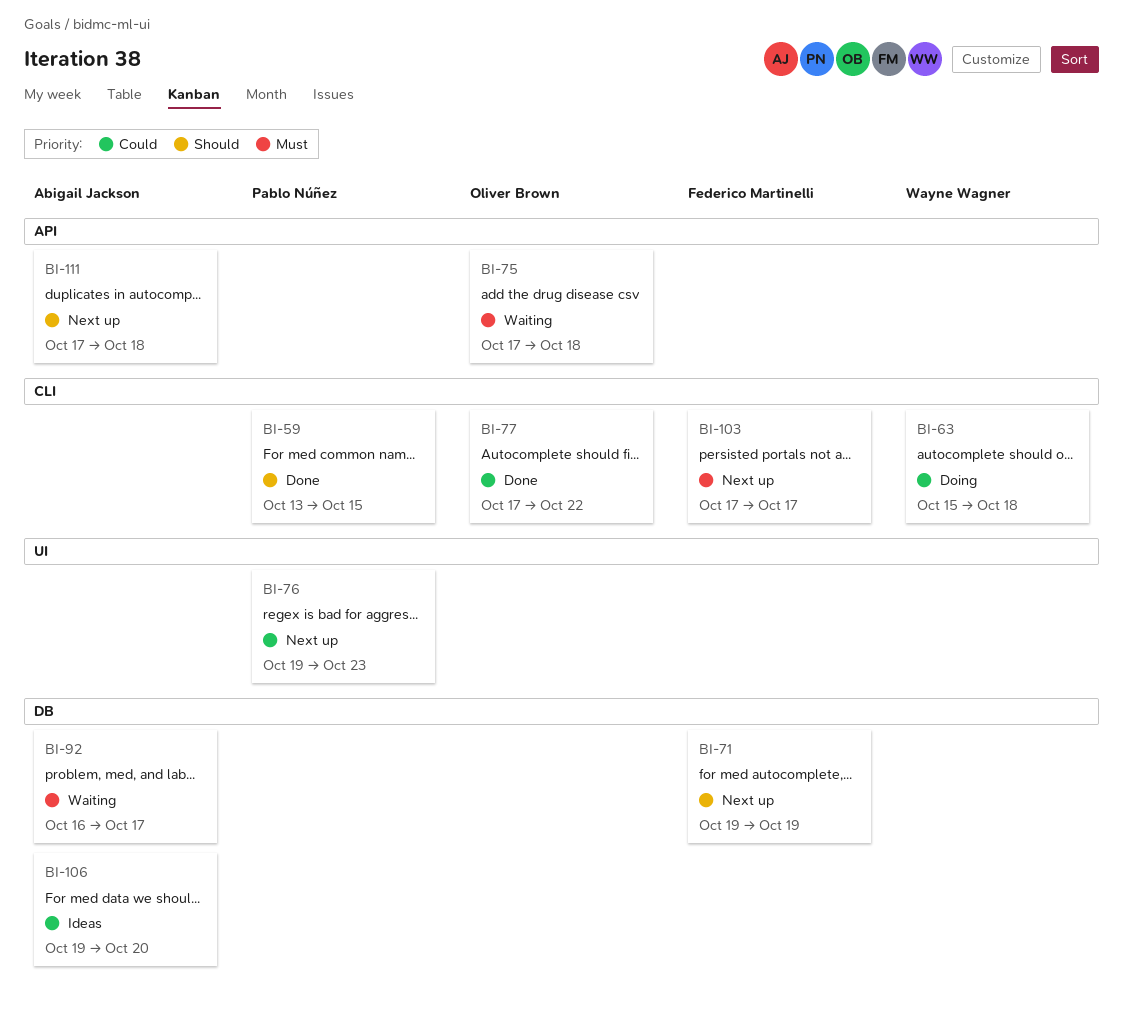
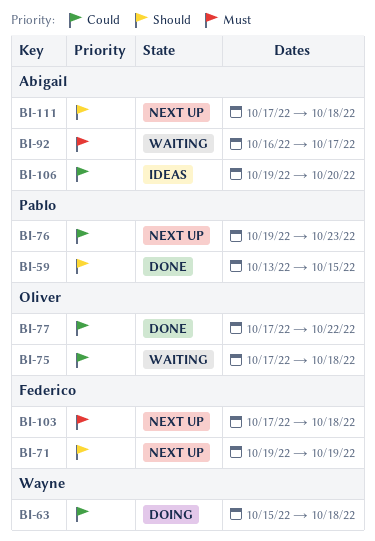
BI-75, priority: Must -> Could
BI-103, due: Oct 17 -> Oct 18

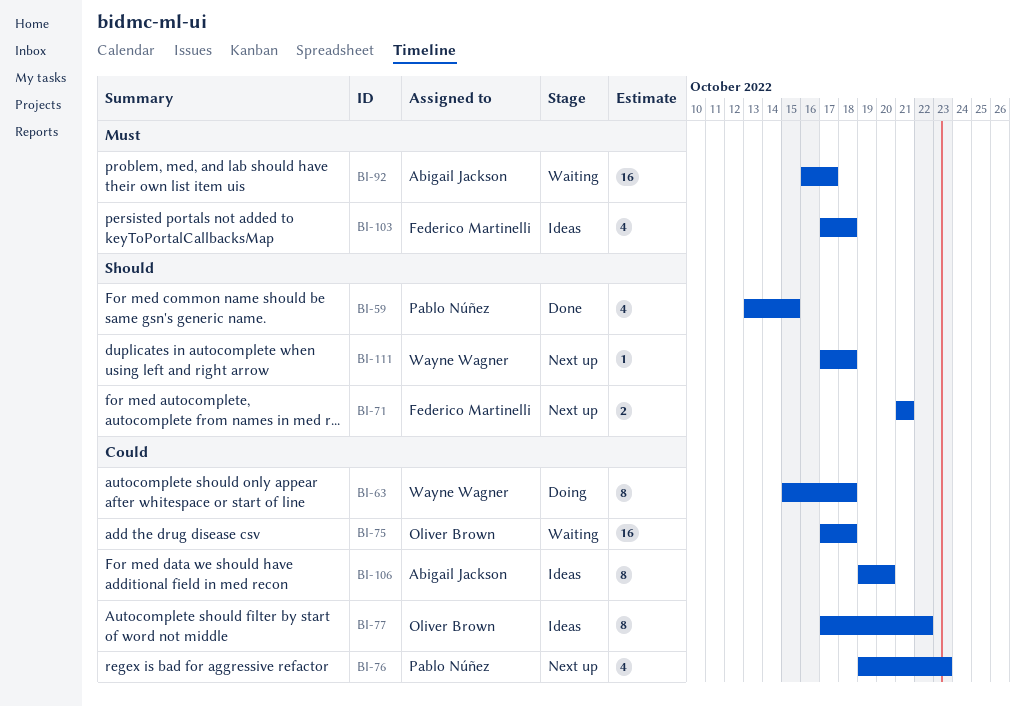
BI-71, start: Oct 19 -> Oct 21
BI-71, due: Oct 19 -> Oct 21
BI-77, status: Done -> Ideas
BI-103, status: Next up -> Ideas
BI-111, owner: Abigail Jackson -> Wayne Wagner

